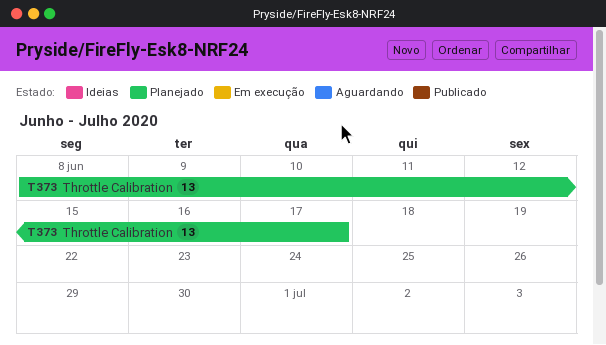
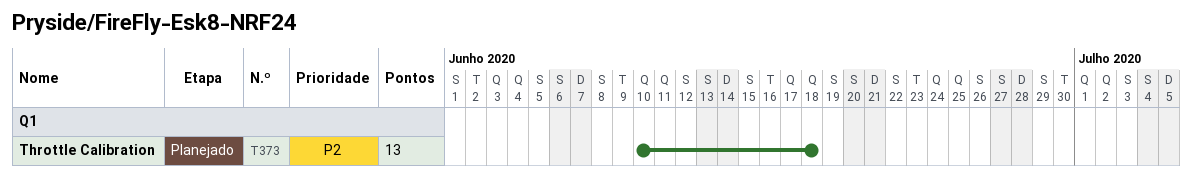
T373, start: Jun 8 -> Jun 10
T373, due: Jun 17 -> Jun 18

